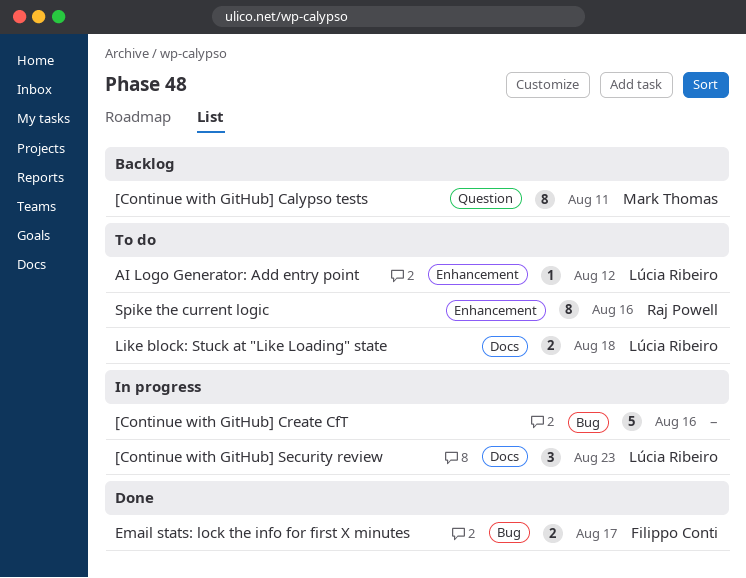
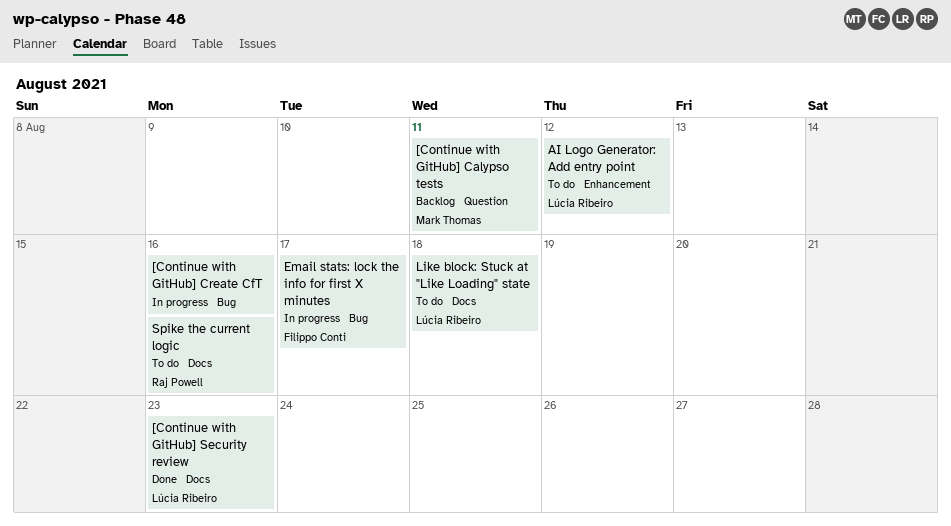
[Continue with GitHub] Security review, status: In progress -> Done
Email stats: lock the info for first X minutes, status: Done -> In progress
Spike the current logic, label: Enhancement -> Docs

